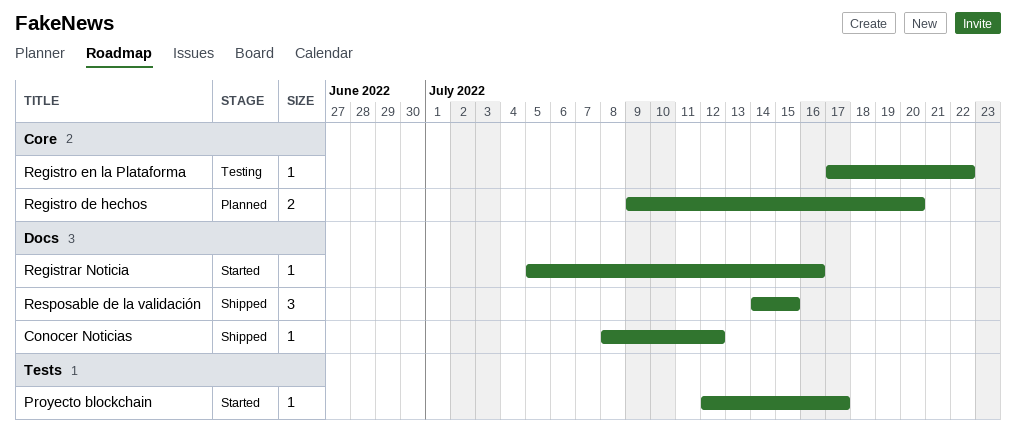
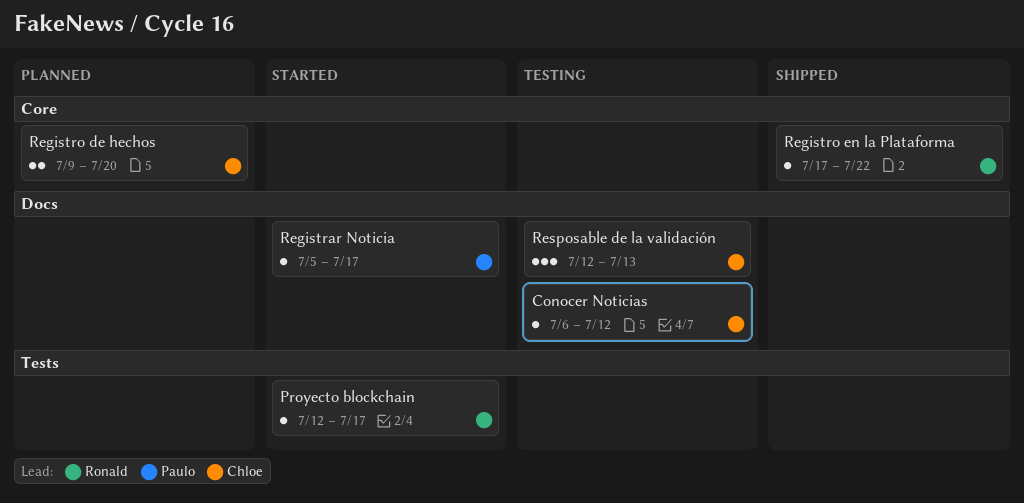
Conocer Noticias, status: Shipped -> Testing
Conocer Noticias, start: Jul 8 -> Jul 6
Registrar Noticia, due: Jul 16 -> Jul 17
Registro en la Plataforma, status: Testing -> Shipped
Resposable de la validación, status: Shipped -> Testing
Resposable de la validación, start: Jul 14 -> Jul 12
Resposable de la validación, due: Jul 15 -> Jul 13

